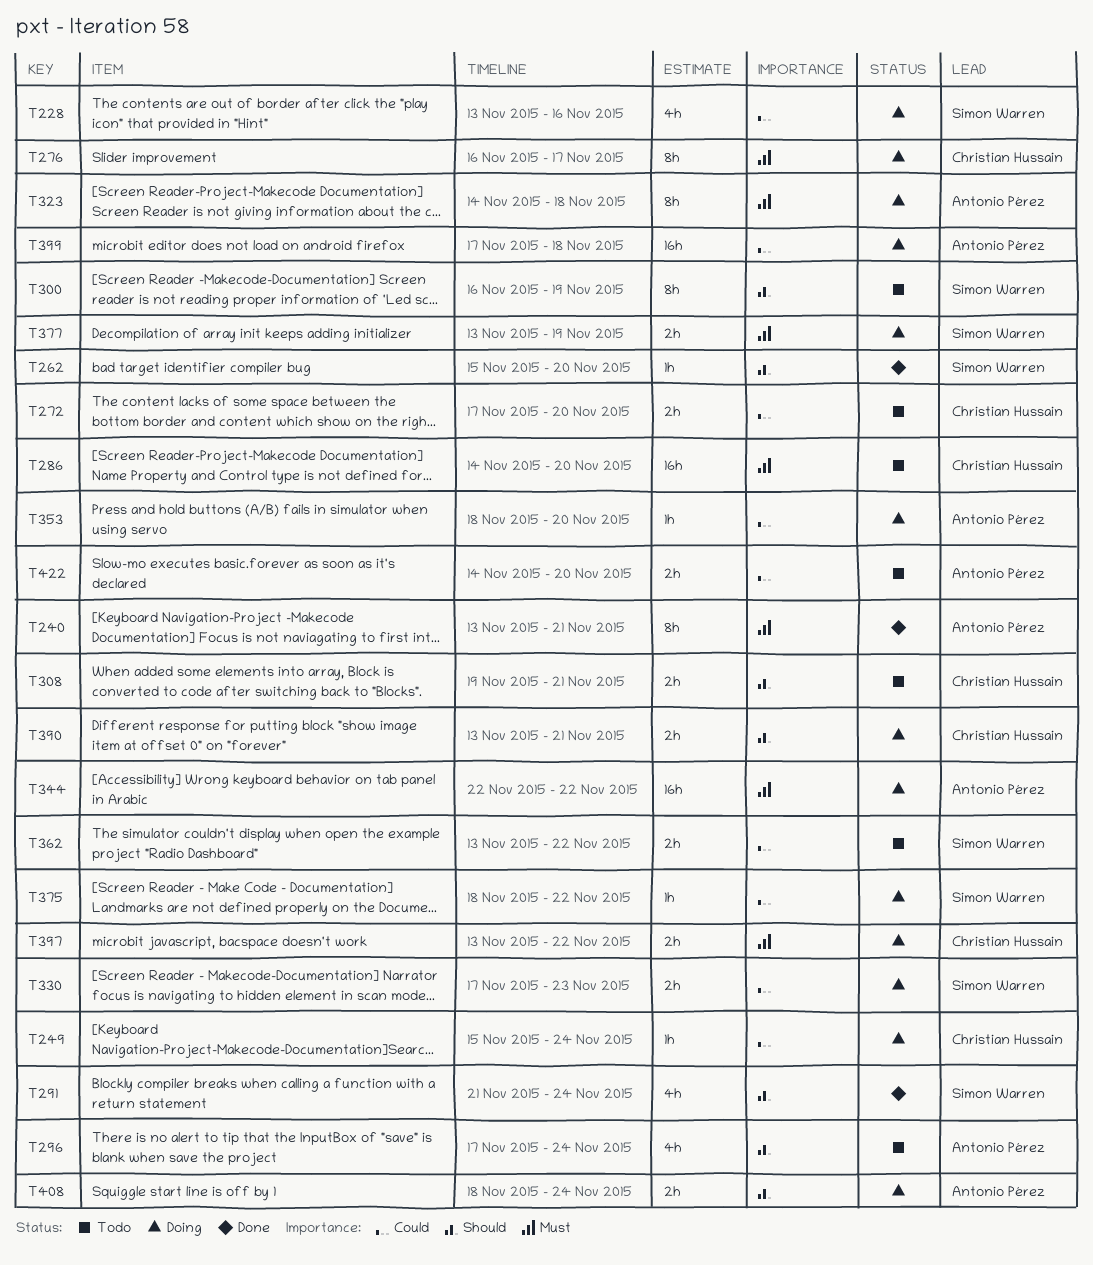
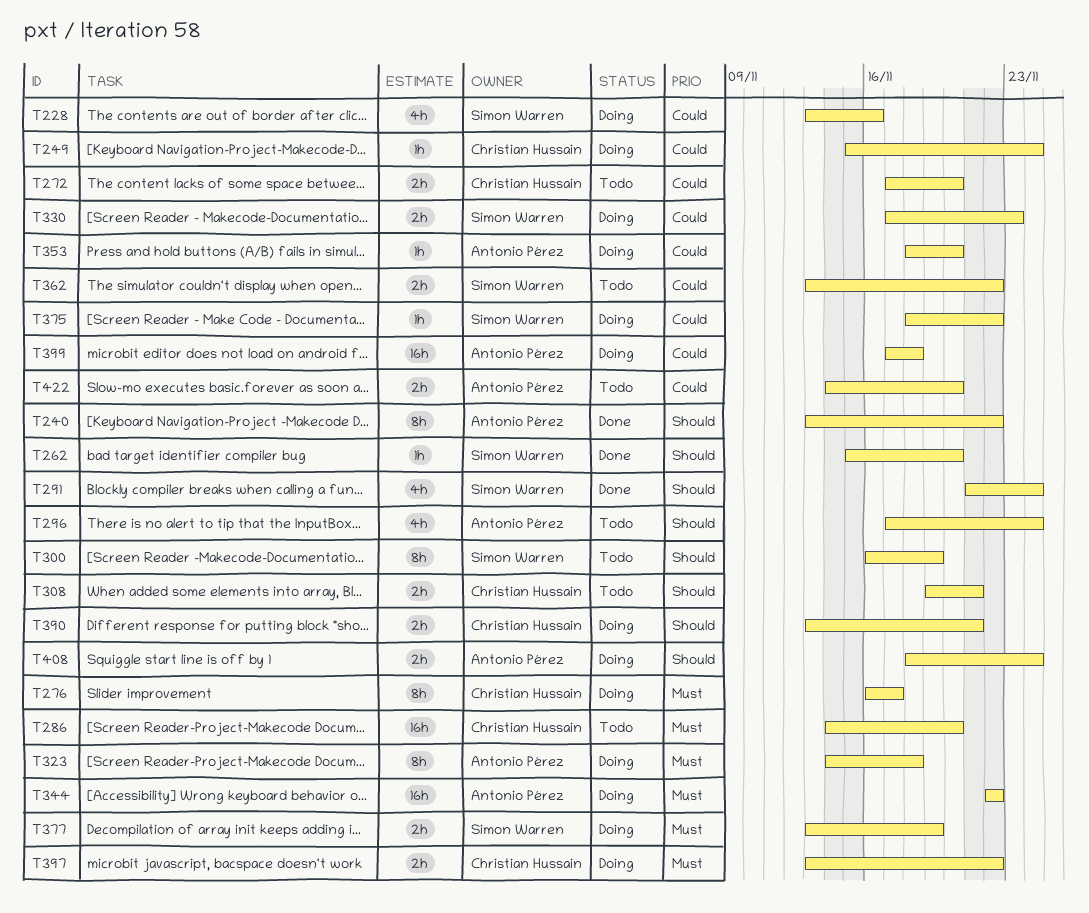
T240, priority: Must -> Should
T240, due: Nov 21 -> Nov 22

